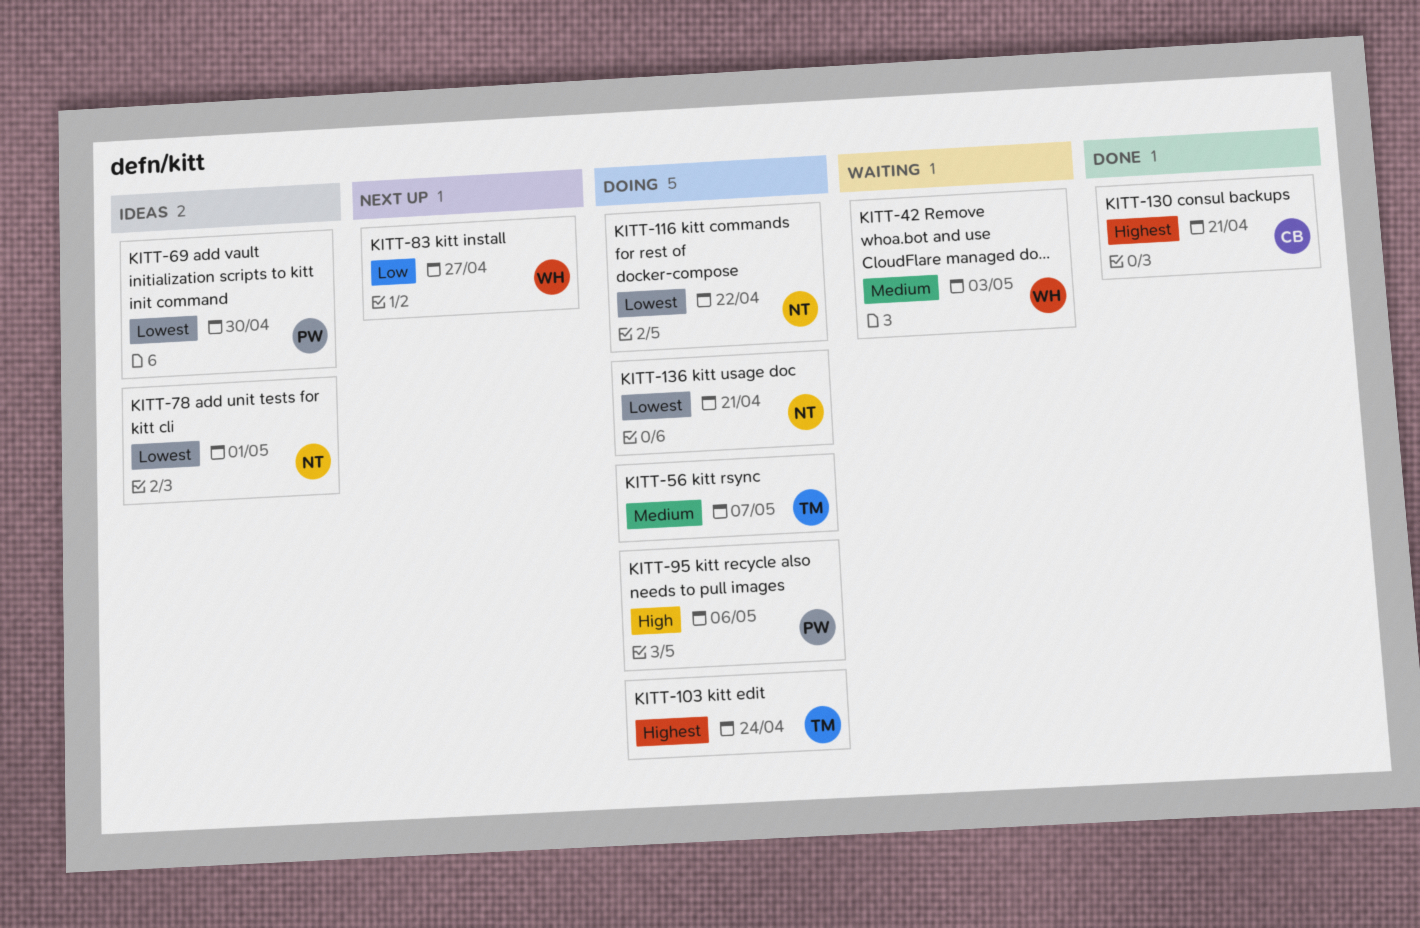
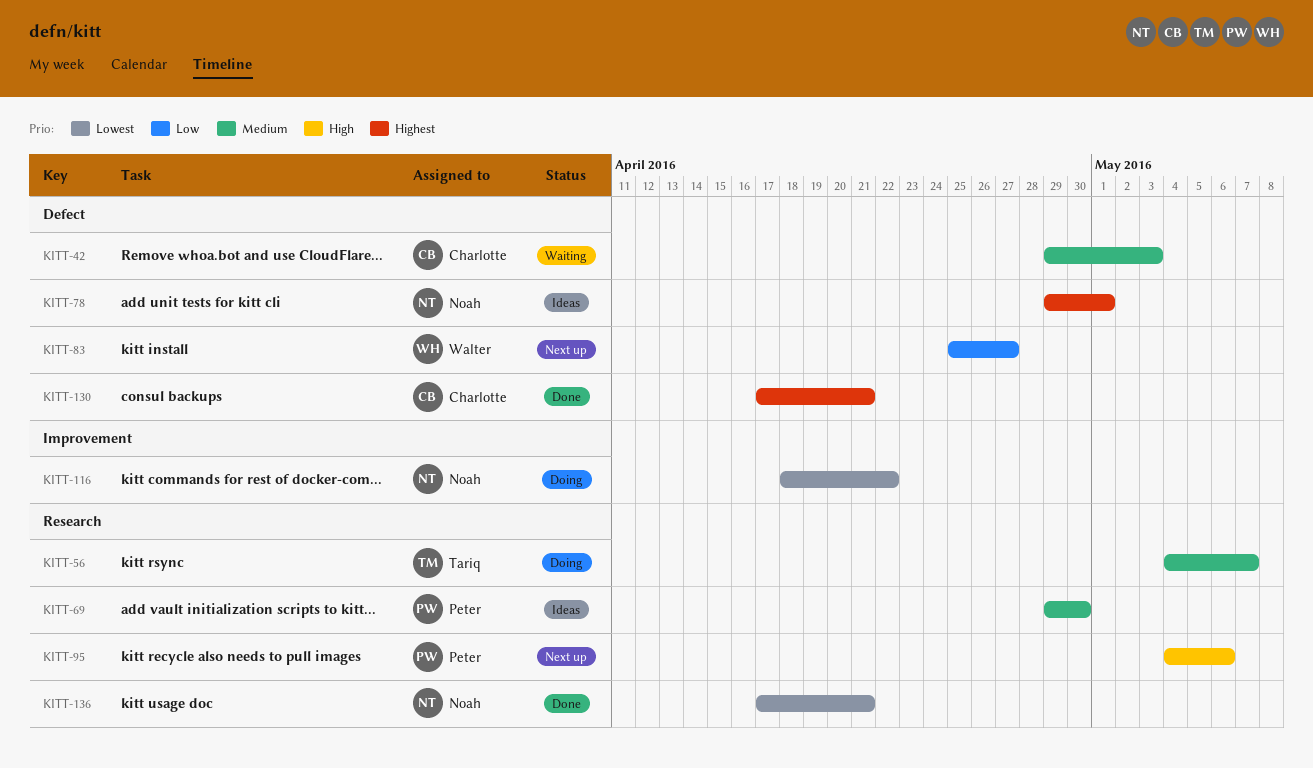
KITT-42, owner: Walter -> Charlotte
KITT-69, priority: Lowest -> Medium
KITT-78, priority: Lowest -> Highest
KITT-95, status: Doing -> Next up
KITT-103: present -> none
KITT-136, status: Doing -> Done

